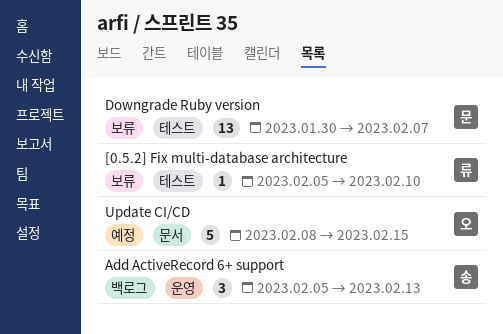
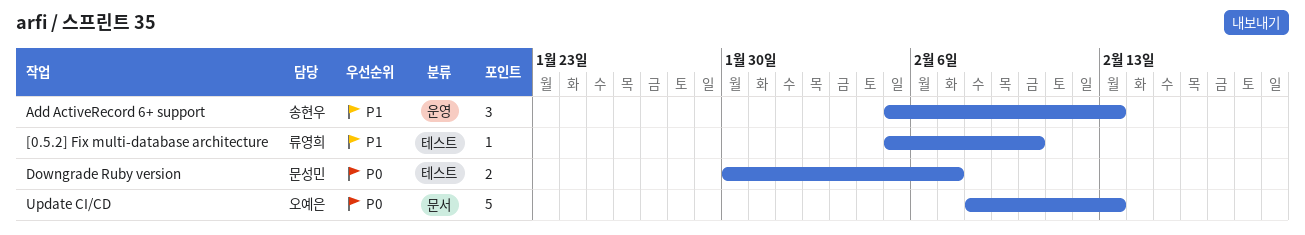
Downgrade Ruby version, estimate: 13 -> 2
Update CI/CD, due: Feb 15 -> Feb 13

